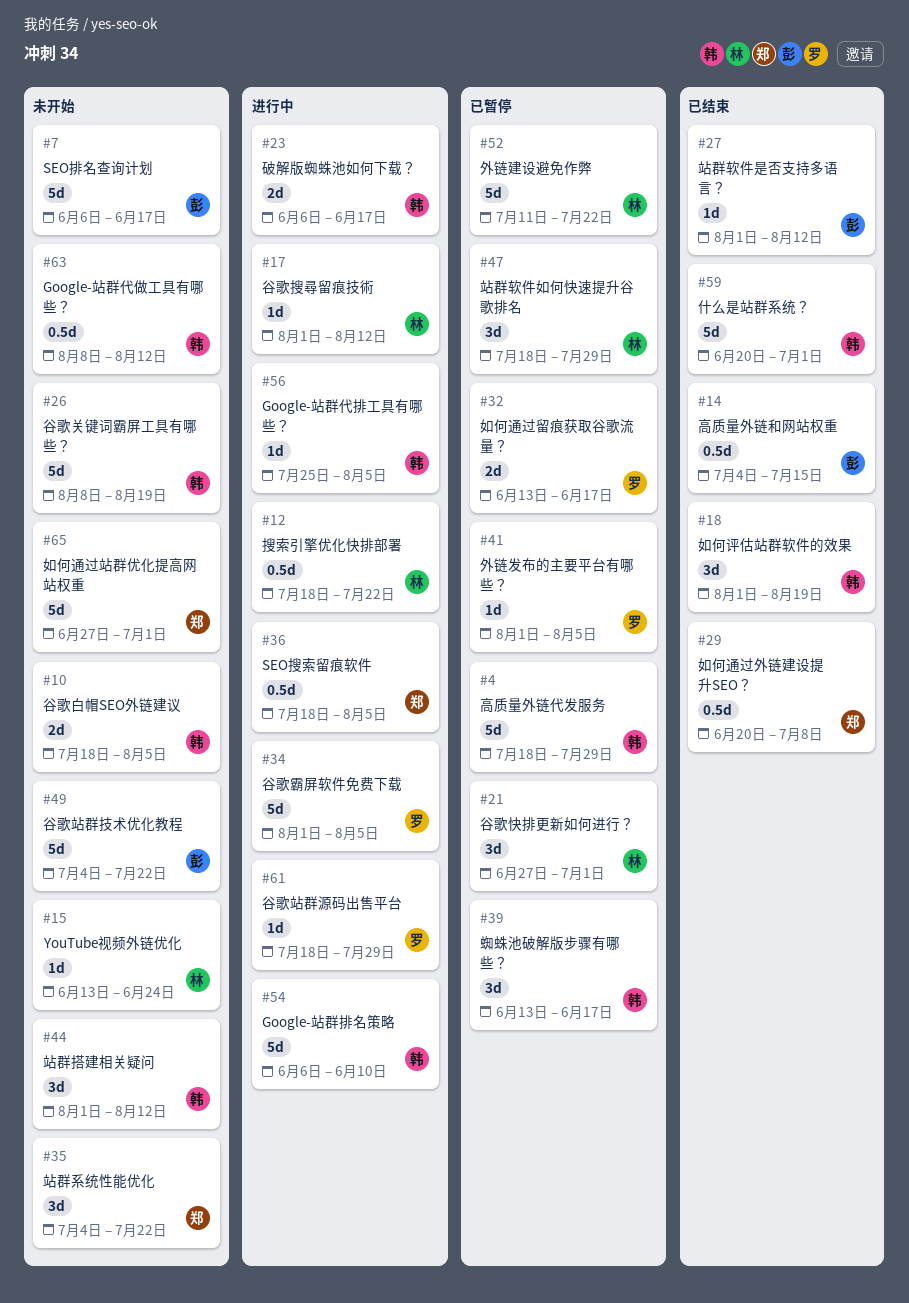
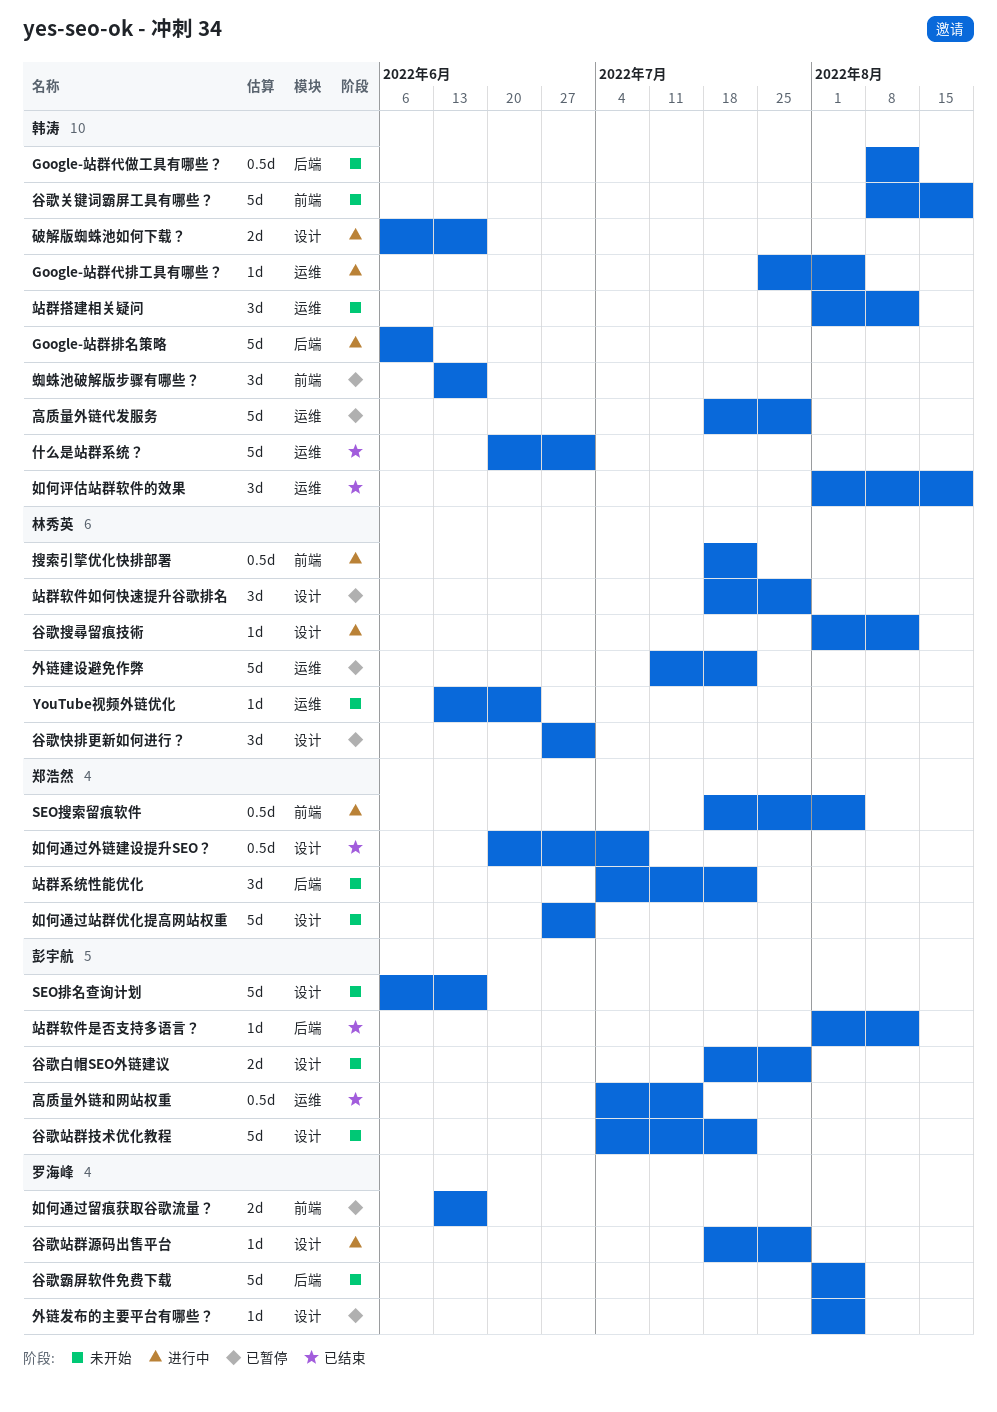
谷歌白帽SEO外链建议, owner: 韩涛 -> 彭宇航
谷歌白帽SEO外链建议, due: Aug 5 -> Jul 29
谷歌霸屏软件免费下载, status: 进行中 -> 未开始

